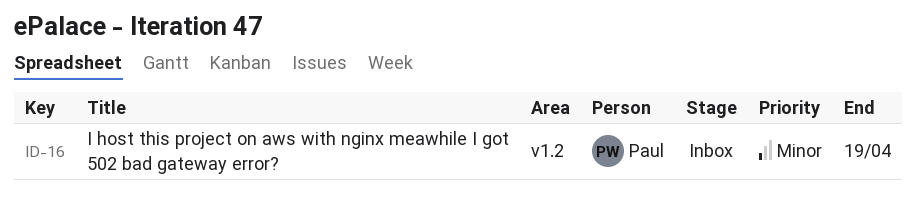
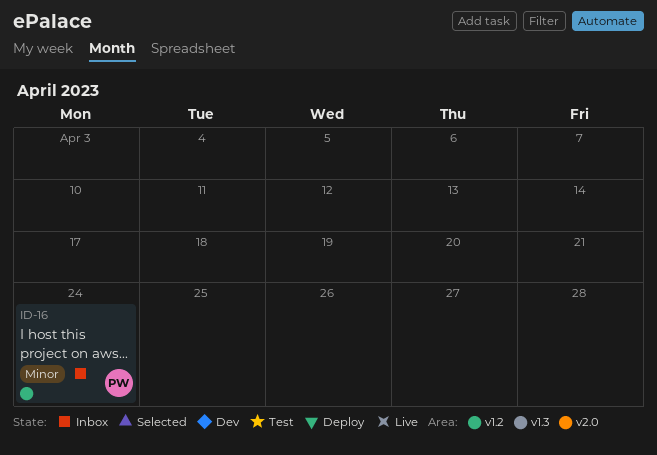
ID-16, due: Apr 19 -> Apr 24

